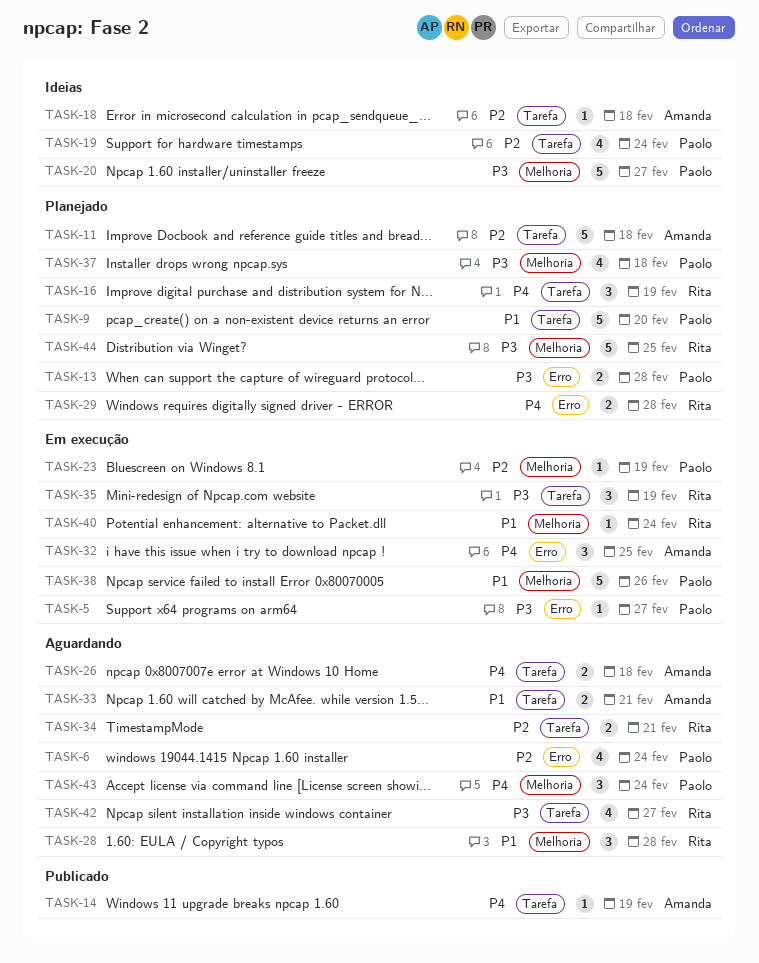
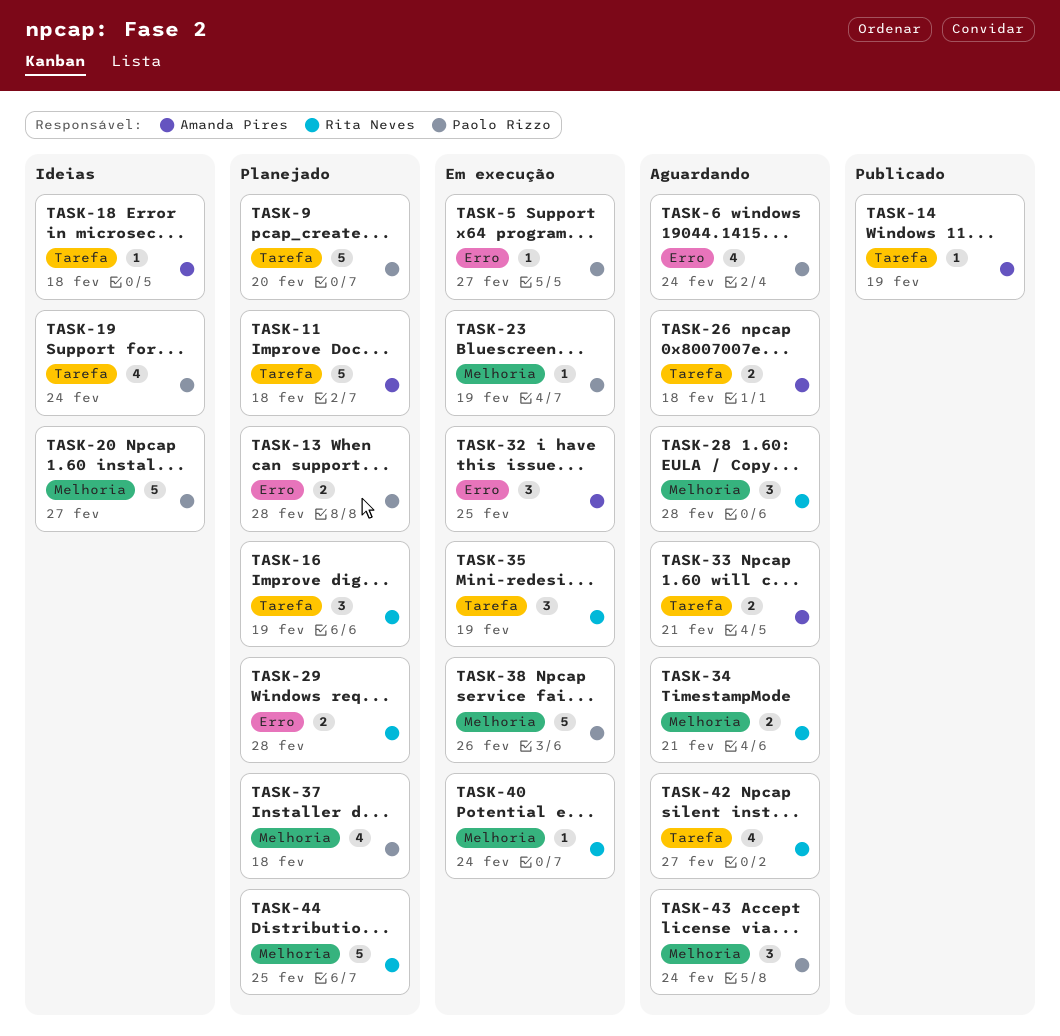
TASK-34, label: Tarefa -> Melhoria

